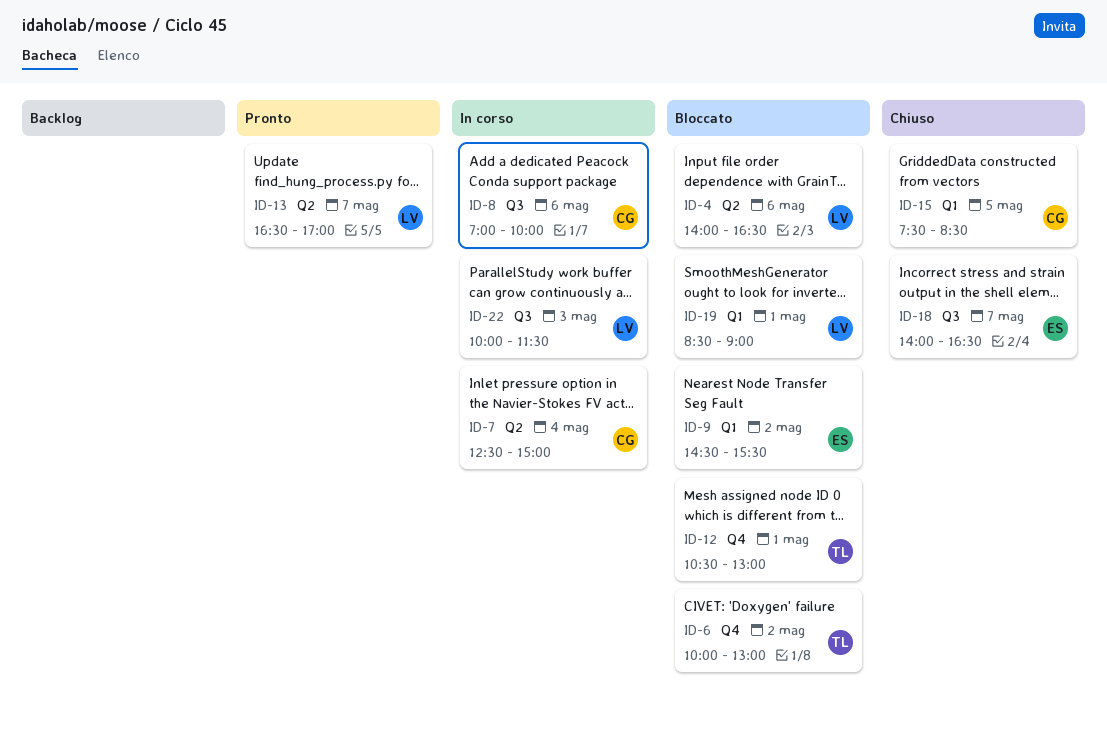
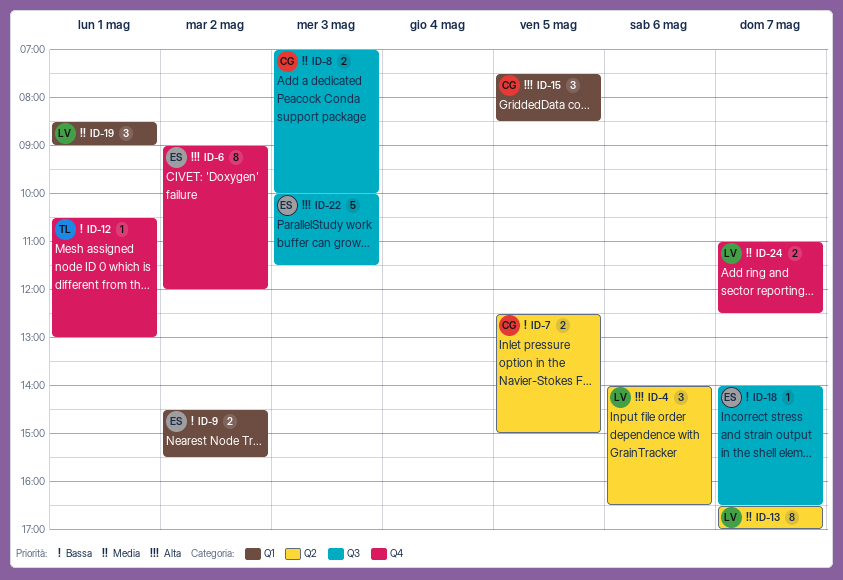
ID-6, owner: TL -> ES
ID-6, begins: 10:00 -> 09:00
ID-6, ends: 13:00 -> 12:00
ID-7, day: May 4 -> May 5
ID-8, day: May 6 -> May 3
ID-22, owner: LV -> ES
ID-24: none -> present

